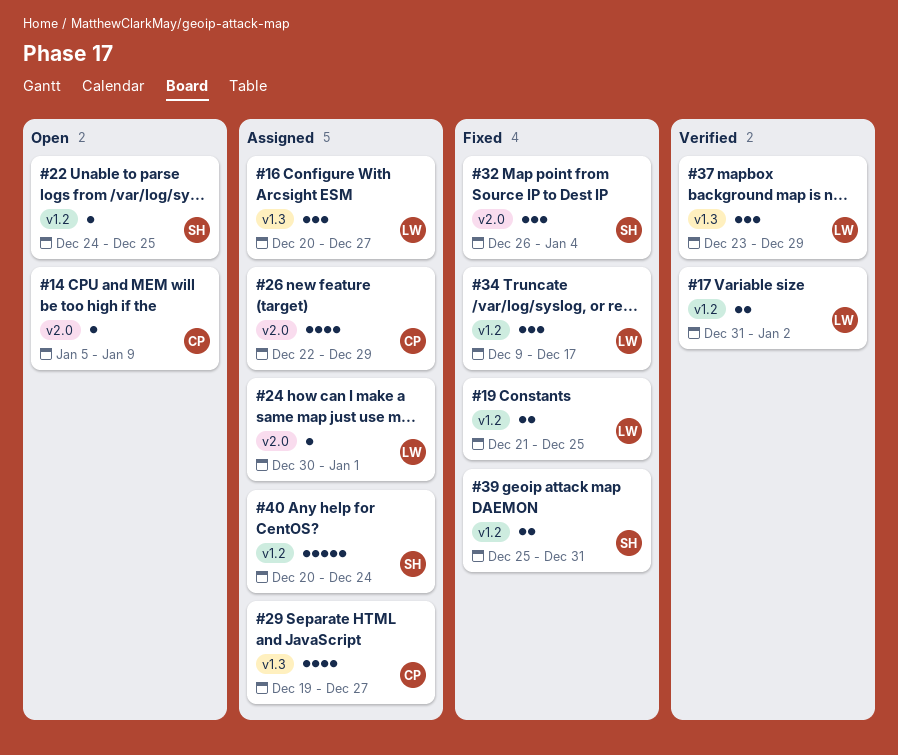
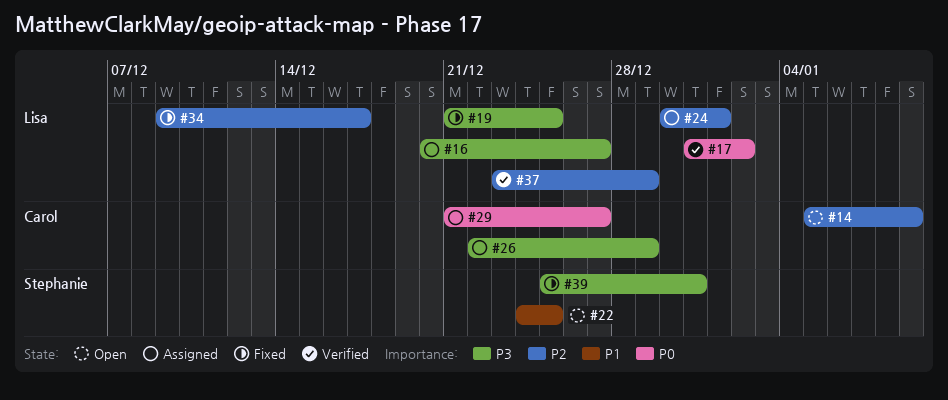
#29, start: Dec 19 -> Dec 21
#32: present -> none
#40: present -> none

